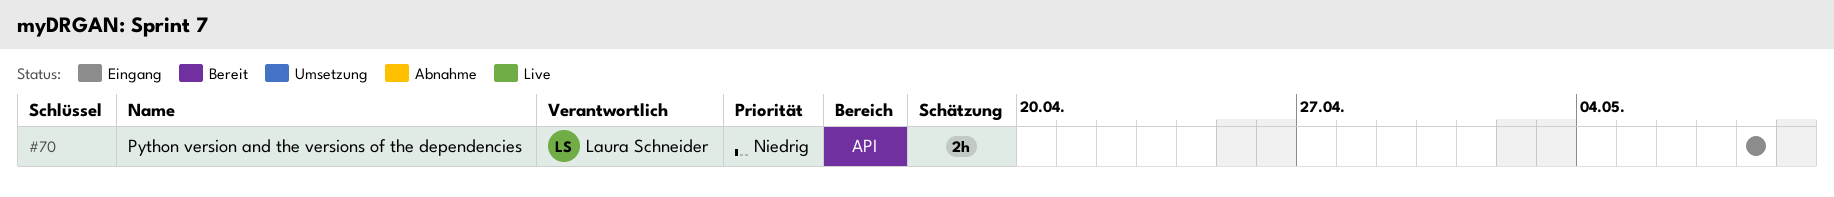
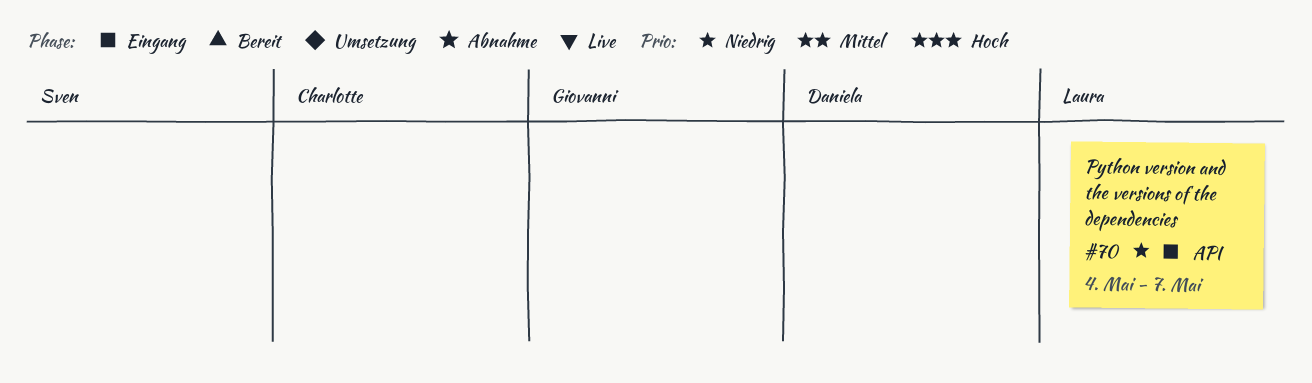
#70, start: May 8 -> May 4
#70, due: May 8 -> May 7

